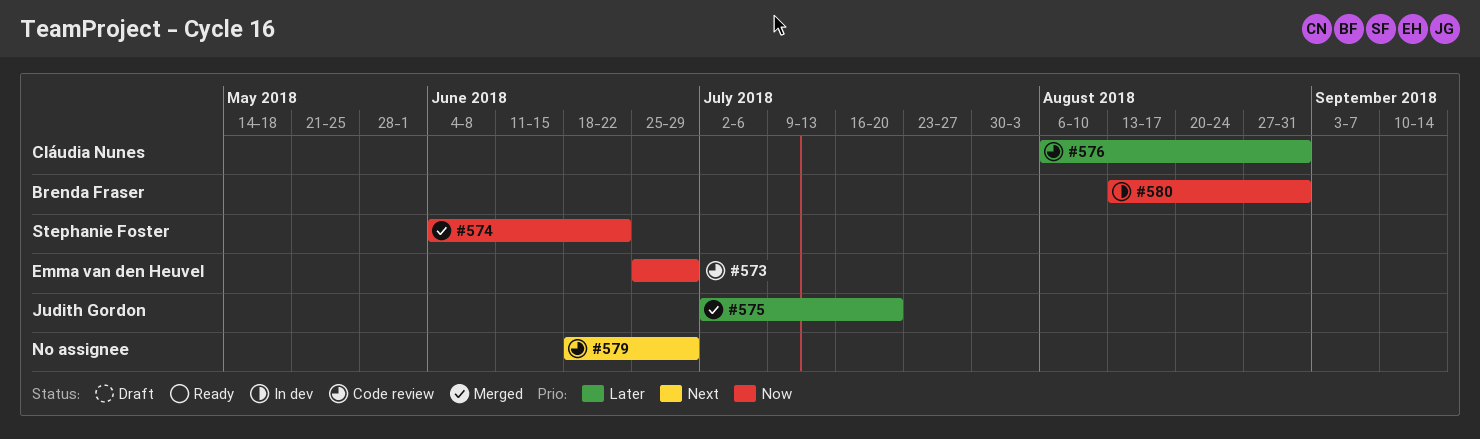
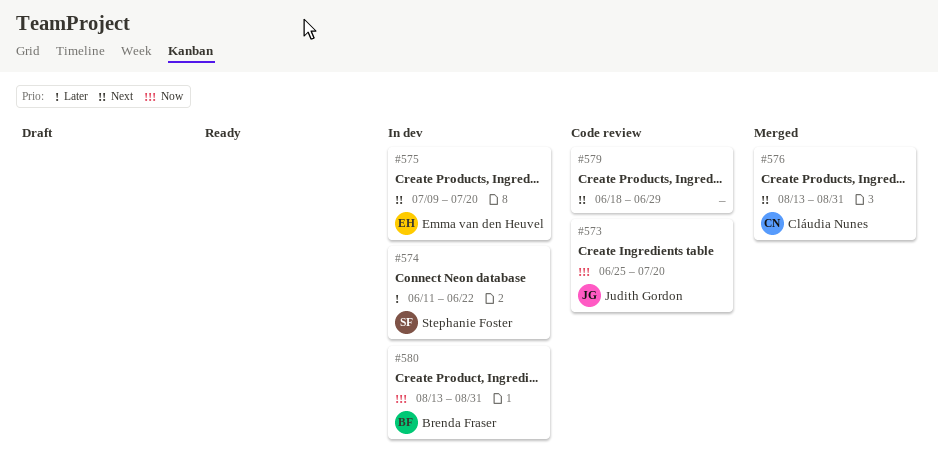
#573, owner: Emma van den Heuvel -> Judith Gordon
#573, due: Jun 29 -> Jul 20
#574, status: Merged -> In dev
#574, priority: Now -> Later
#574, start: Jun 4 -> Jun 11
#575, status: Merged -> In dev
#575, owner: Judith Gordon -> Emma van den Heuvel
#575, priority: Later -> Next
#575, start: Jul 2 -> Jul 9
#576, status: Code review -> Merged
#576, priority: Later -> Next
#576, start: Aug 6 -> Aug 13

